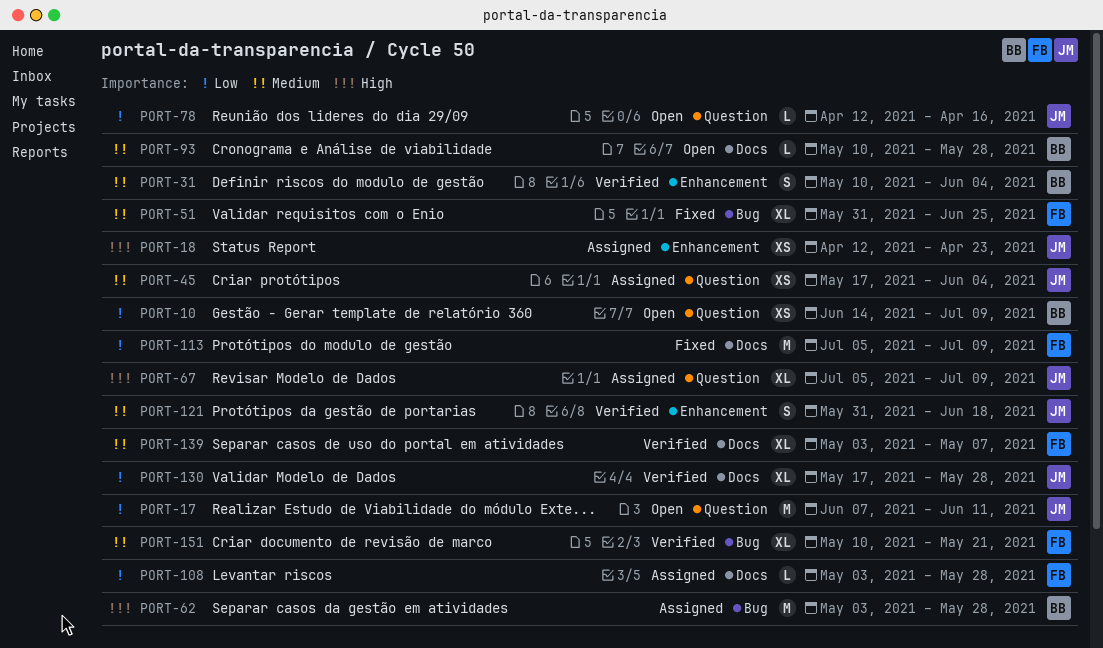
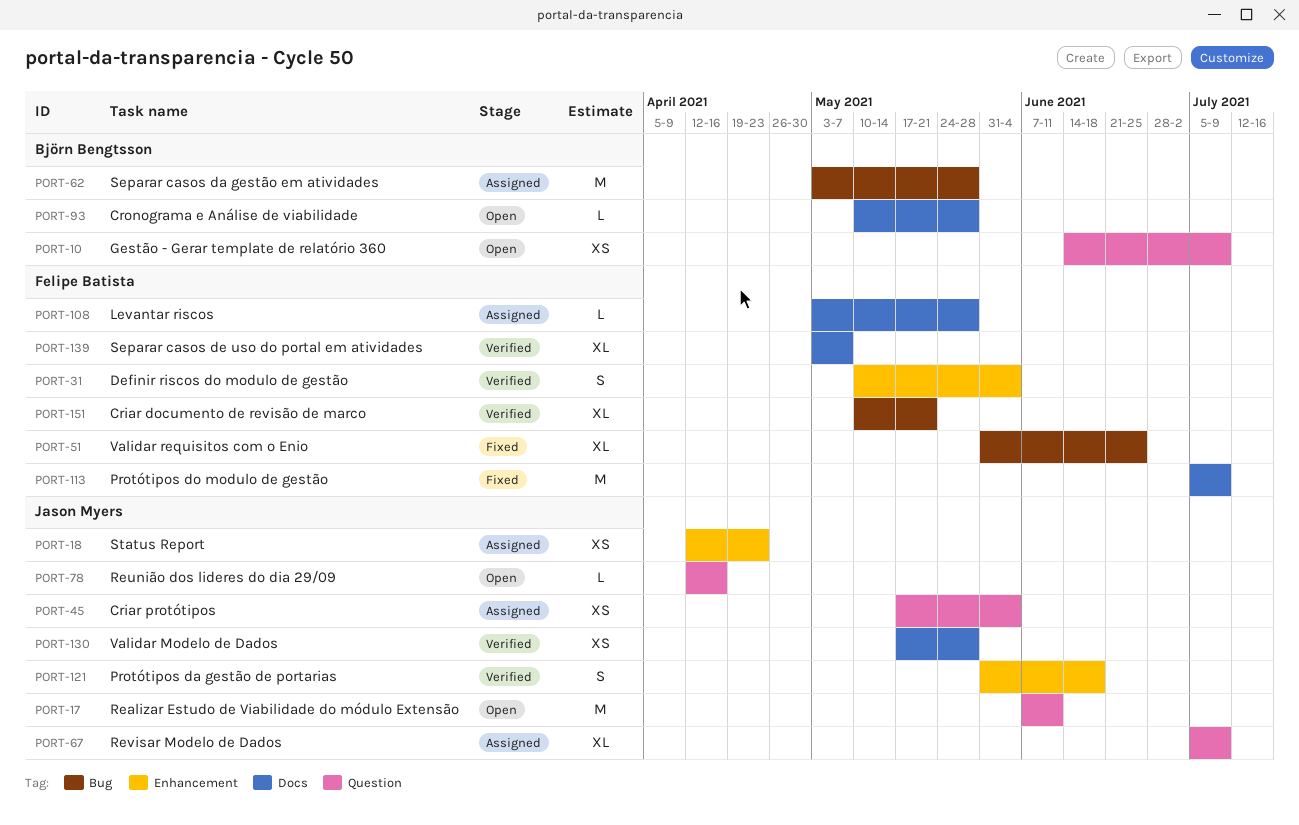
PORT-31, owner: Björn Bengtsson -> Felipe Batista
PORT-130, estimate: XL -> XS

